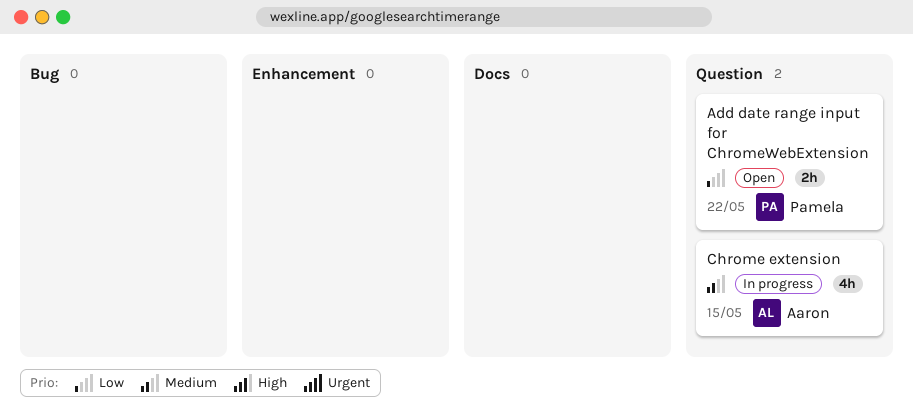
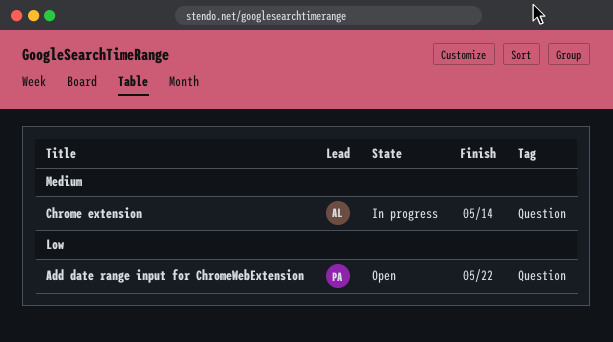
Chrome extension, due: May 15 -> May 14

